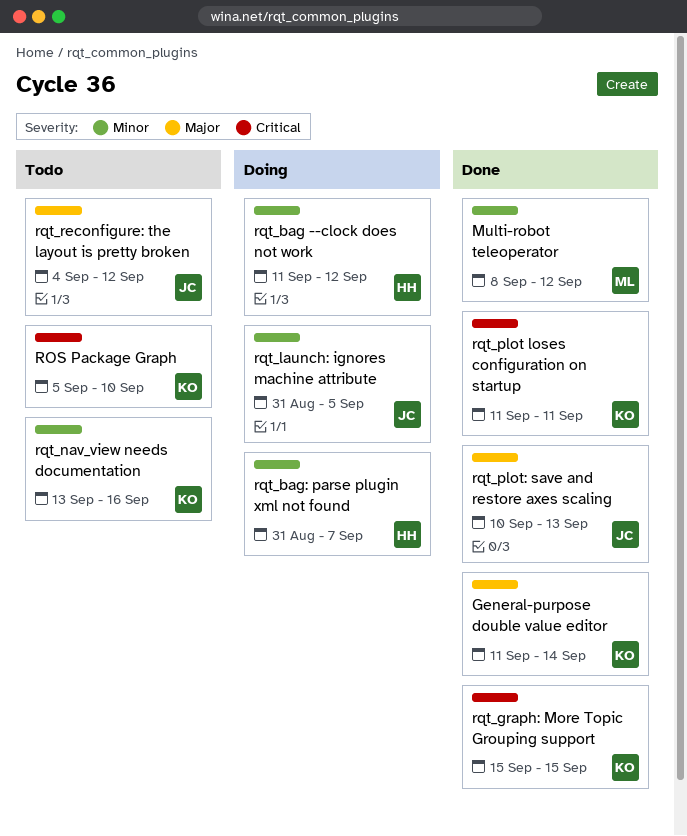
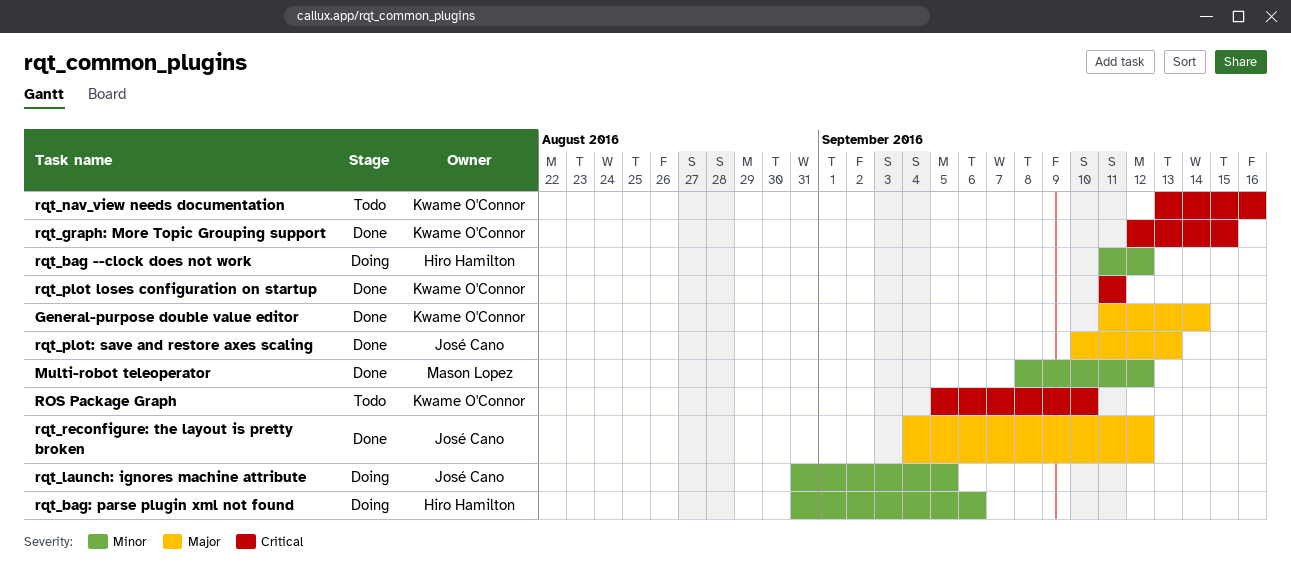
rqt_bag: parse plugin xml not found, due: Sep 7 -> Sep 6
rqt_graph: More Topic Grouping support, start: Sep 15 -> Sep 12
rqt_nav_view needs documentation, priority: Minor -> Critical
rqt_reconfigure: the layout is pretty broken, status: Todo -> Done

